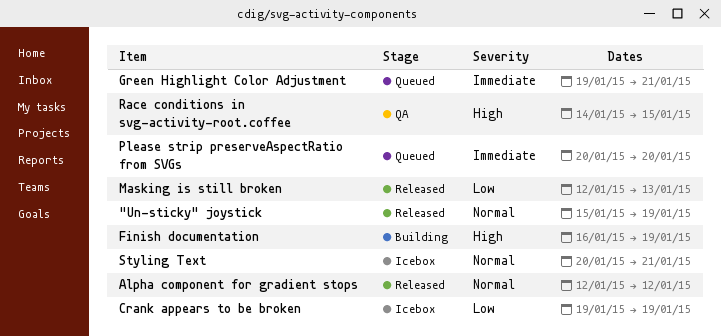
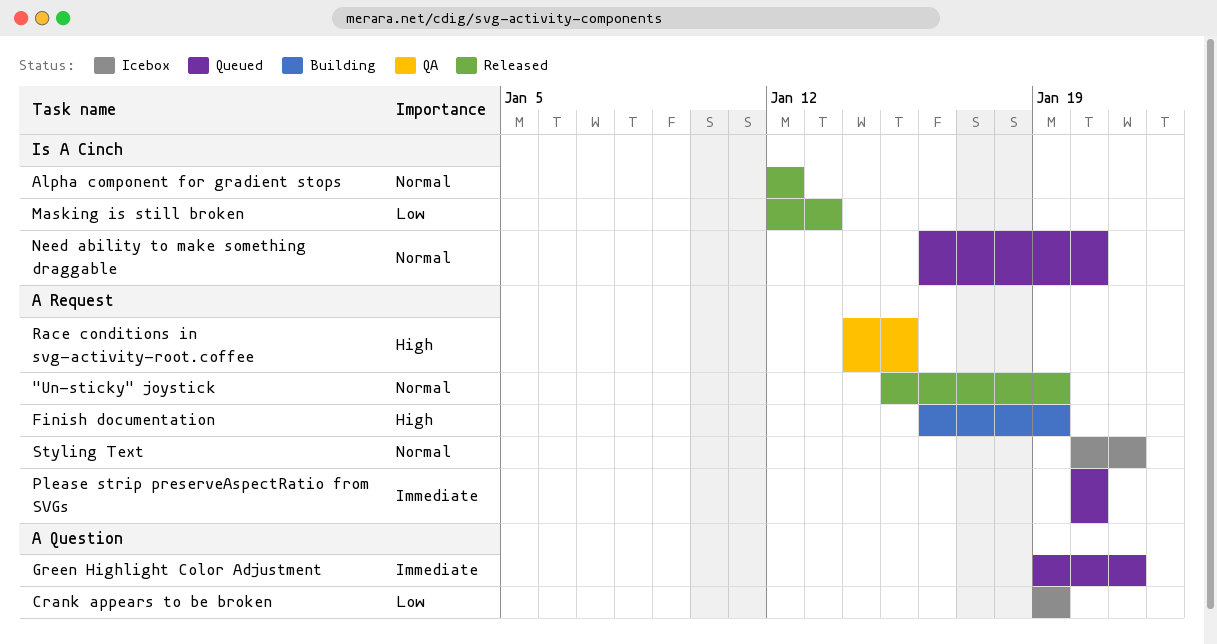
Need ability to make something draggable: none -> present

